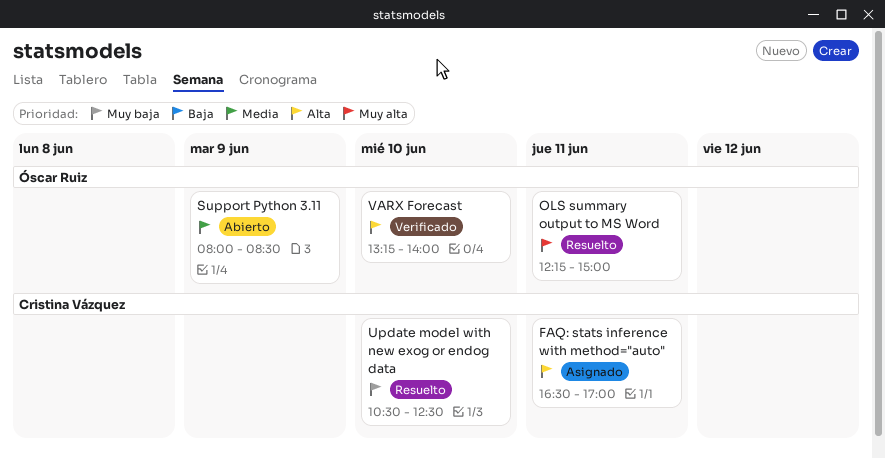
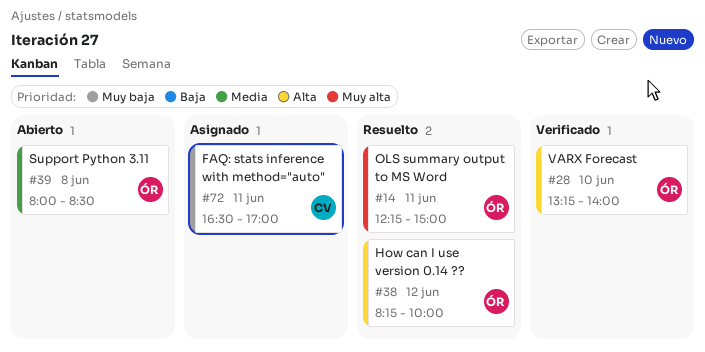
FAQ: stats inference with method="auto", priority: Alta -> Muy baja
How can I use version 0.14 ??: none -> present
Support Python 3.11, day: Jun 9 -> Jun 8
Update model with new exog or endog data: present -> none

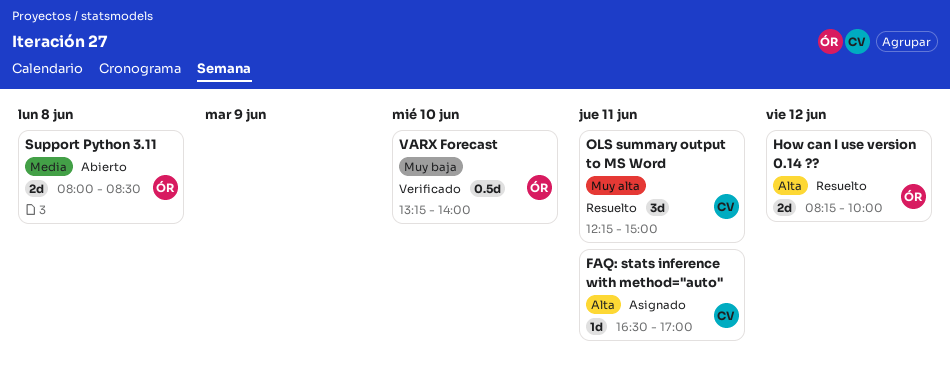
FAQ: stats inference with method="auto", priority: Muy baja -> Alta
OLS summary output to MS Word, owner: ÓR -> CV
VARX Forecast, priority: Alta -> Muy baja

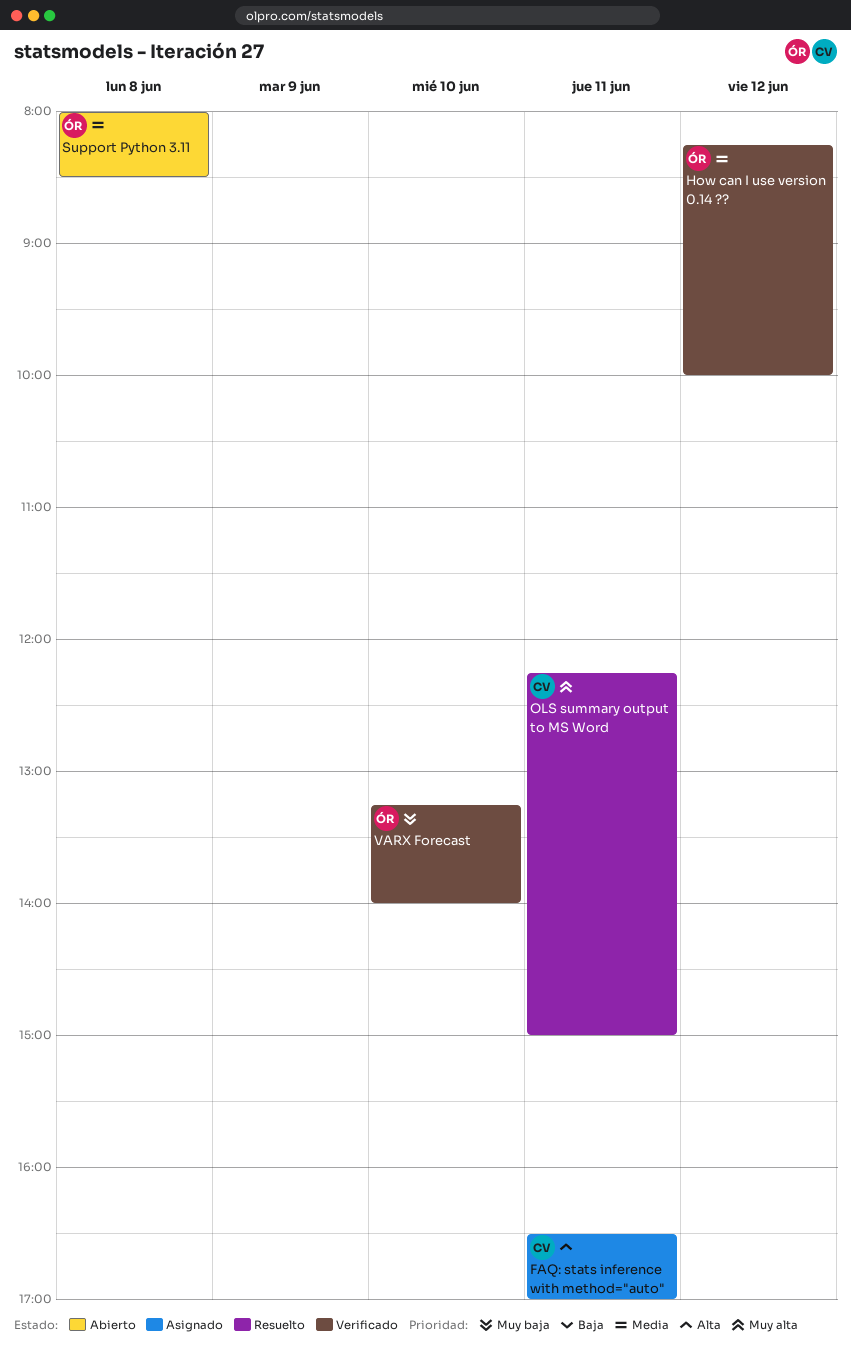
How can I use version 0.14 ??, status: Resuelto -> Verificado
How can I use version 0.14 ??, priority: Alta -> Media

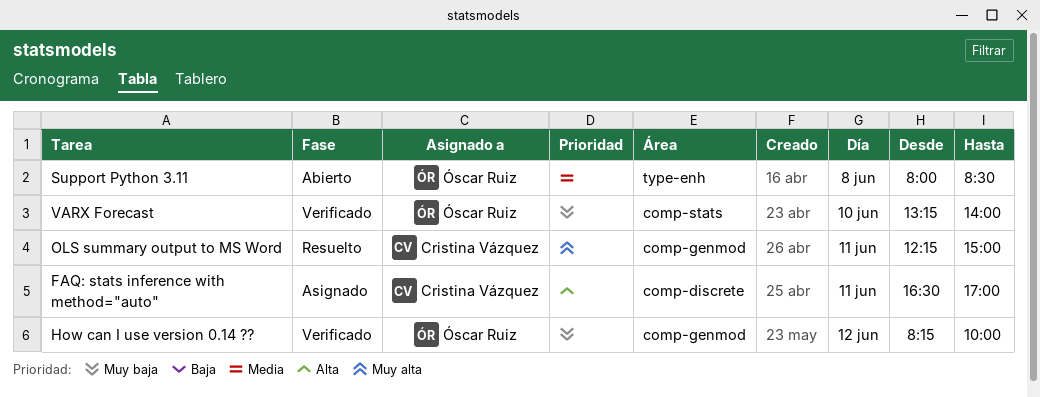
How can I use version 0.14 ??, priority: Media -> Muy baja

